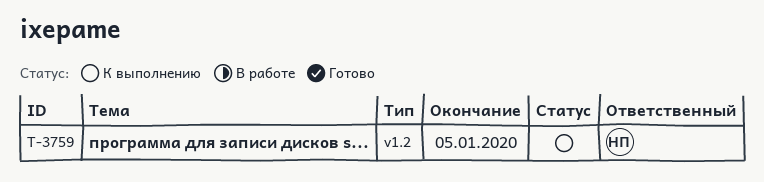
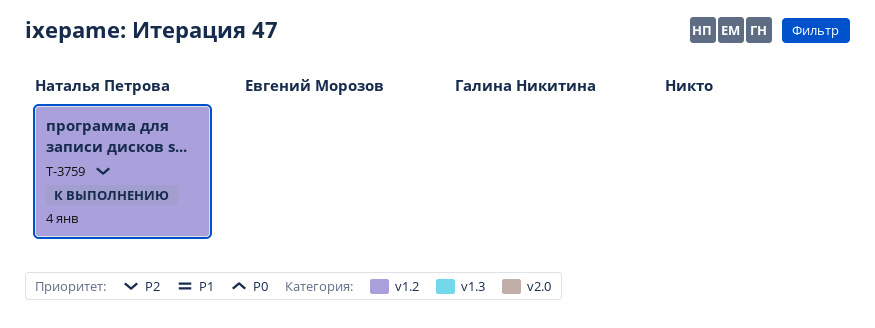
T-3759, due: Jan 5 -> Jan 4

